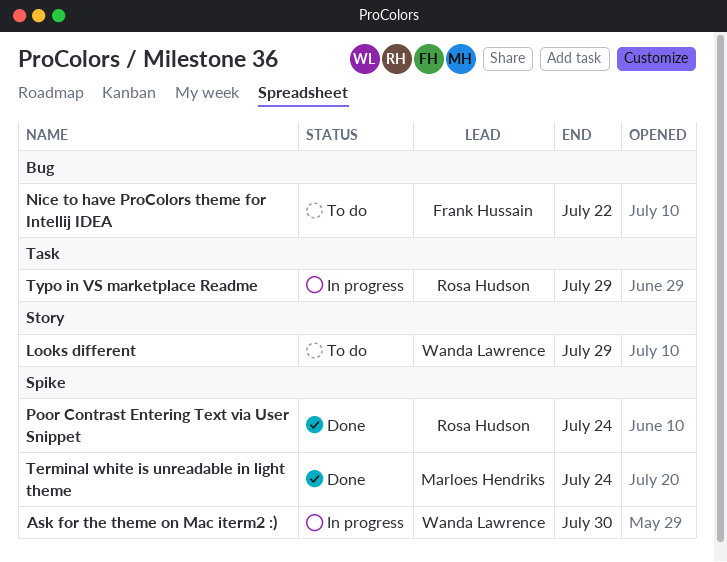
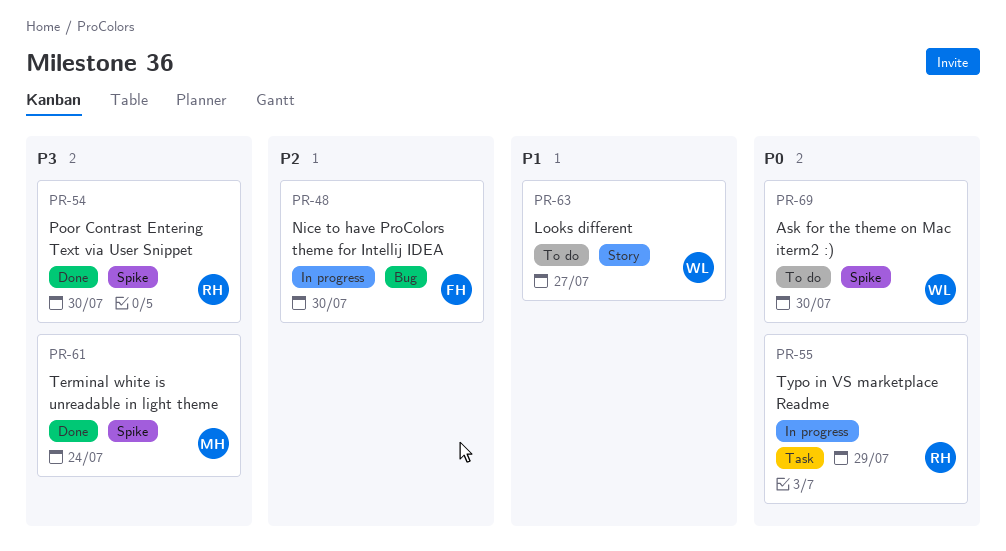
Ask for the theme on Mac iterm2 :), status: In progress -> To do
Looks different, due: Jul 29 -> Jul 27
Nice to have ProColors theme for Intellij IDEA, status: To do -> In progress
Nice to have ProColors theme for Intellij IDEA, due: Jul 22 -> Jul 30
Poor Contrast Entering Text via User Snippet, due: Jul 24 -> Jul 30

